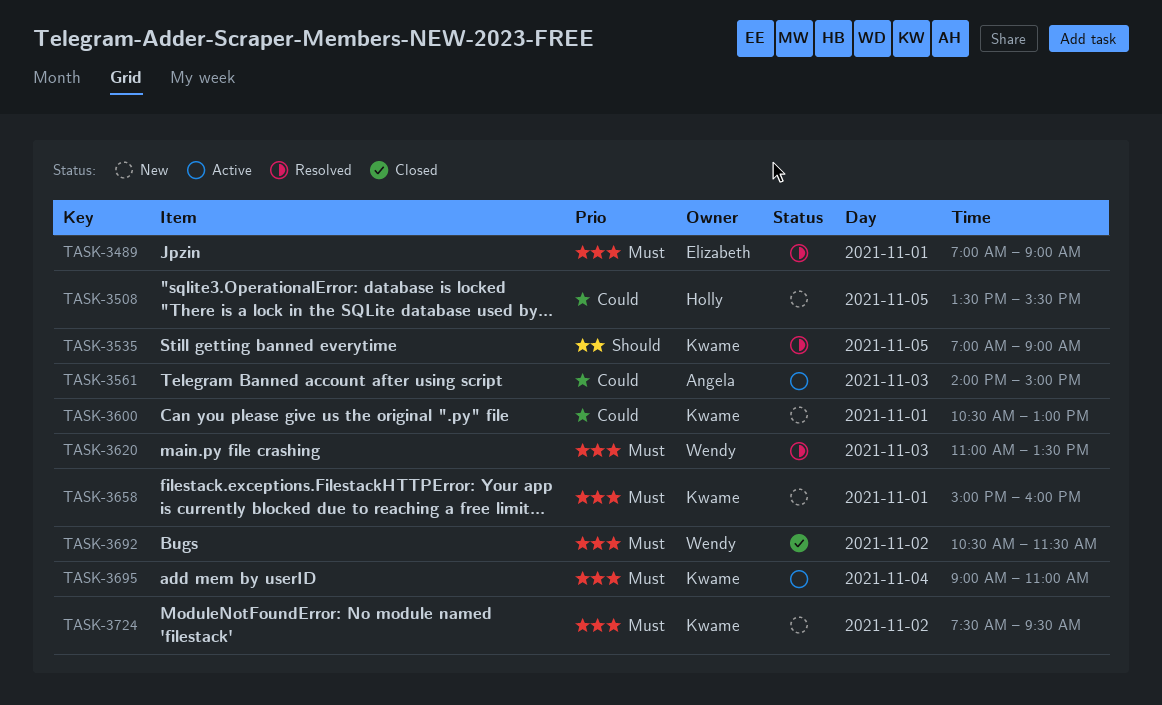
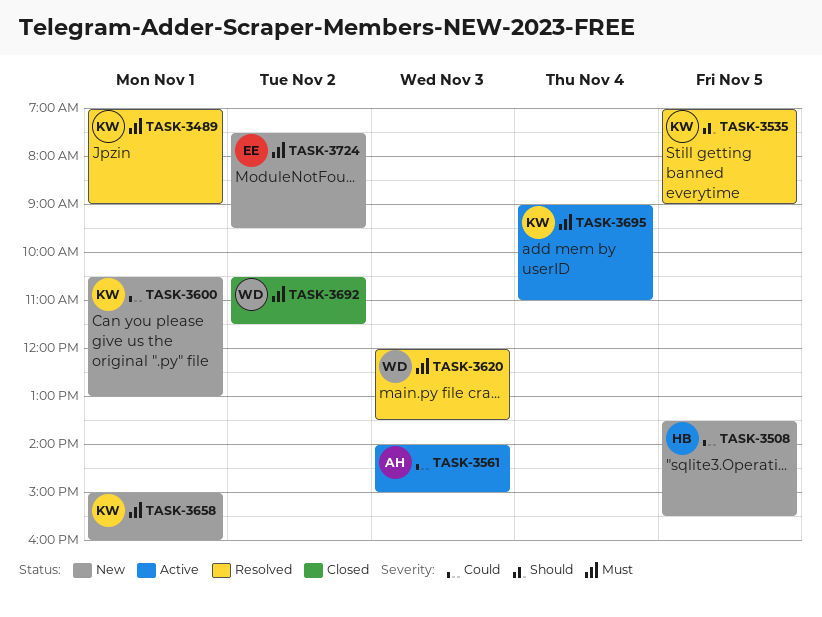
TASK-3489, owner: Elizabeth -> Kwame
TASK-3620, begins: 11:00 -> 12:00
TASK-3724, owner: Kwame -> Elizabeth

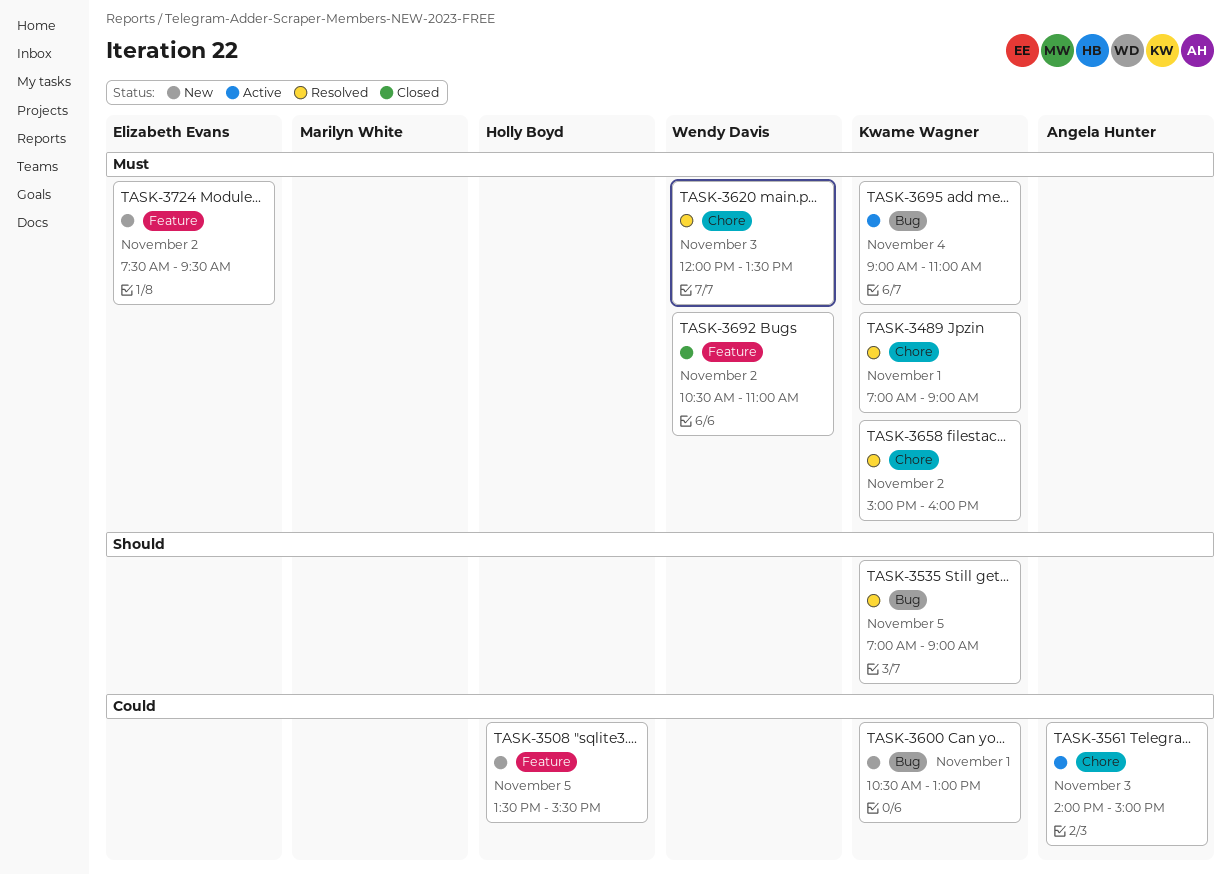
TASK-3658, status: New -> Resolved
TASK-3658, day: Nov 1 -> Nov 2
TASK-3692, ends: 11:30 -> 11:00

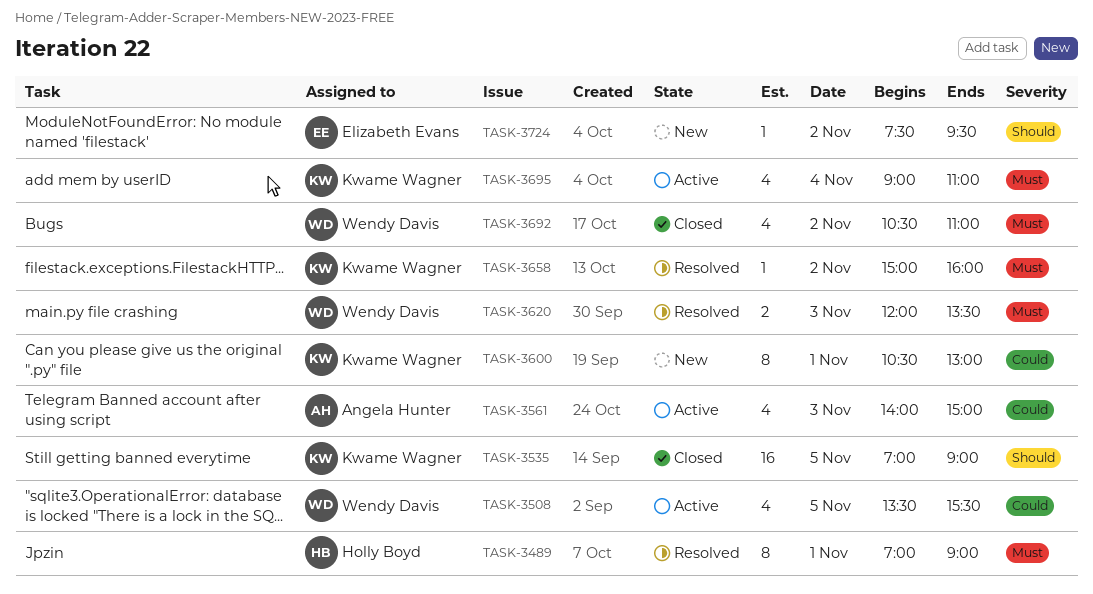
TASK-3489, owner: Kwame Wagner -> Holly Boyd
TASK-3508, status: New -> Active
TASK-3508, owner: Holly Boyd -> Wendy Davis
TASK-3535, status: Resolved -> Closed
TASK-3724, priority: Must -> Should

